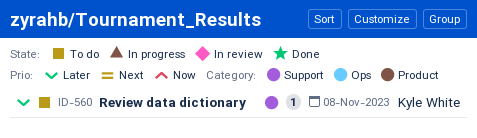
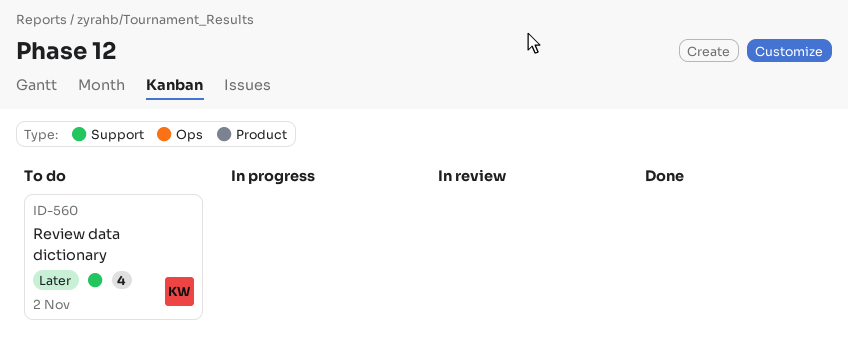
ID-560, estimate: 1 -> 4
ID-560, due: Nov 8 -> Nov 2

